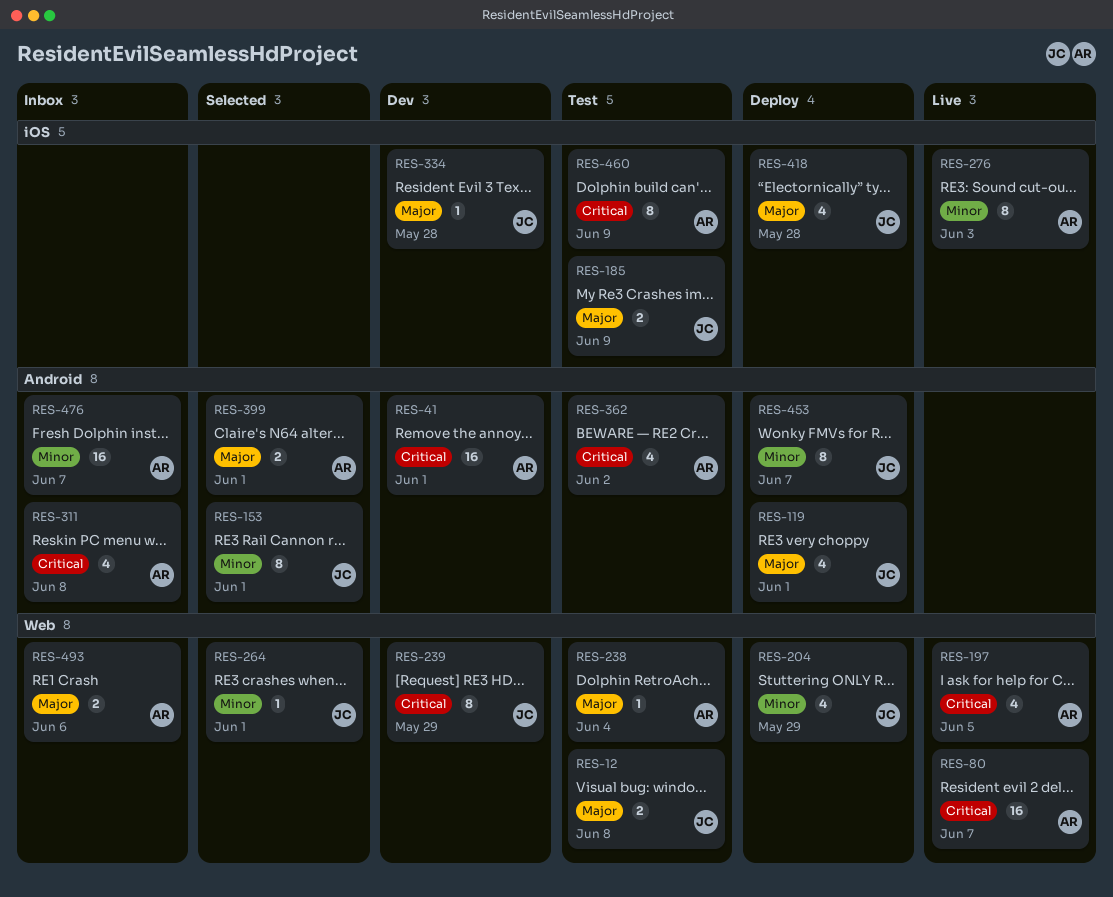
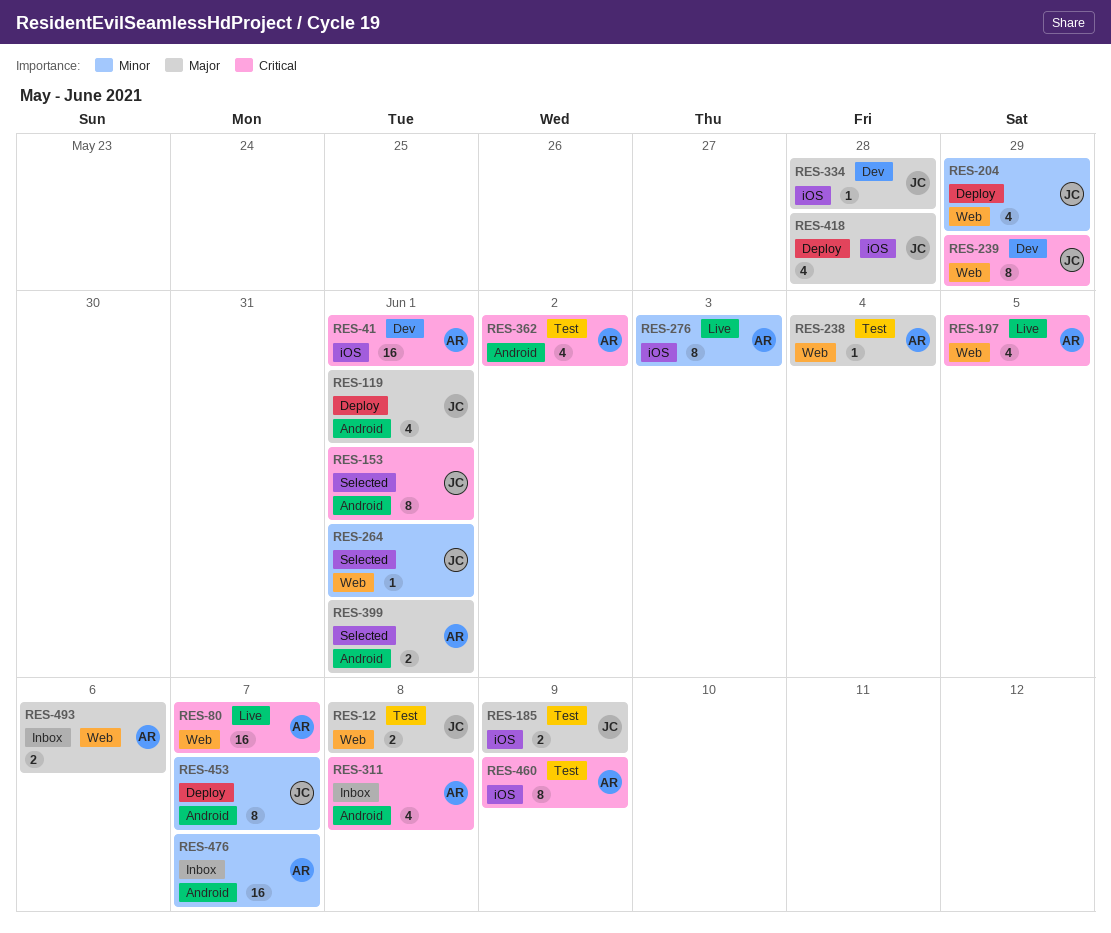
RES-41, label: Android -> iOS
RES-153, priority: Minor -> Critical

